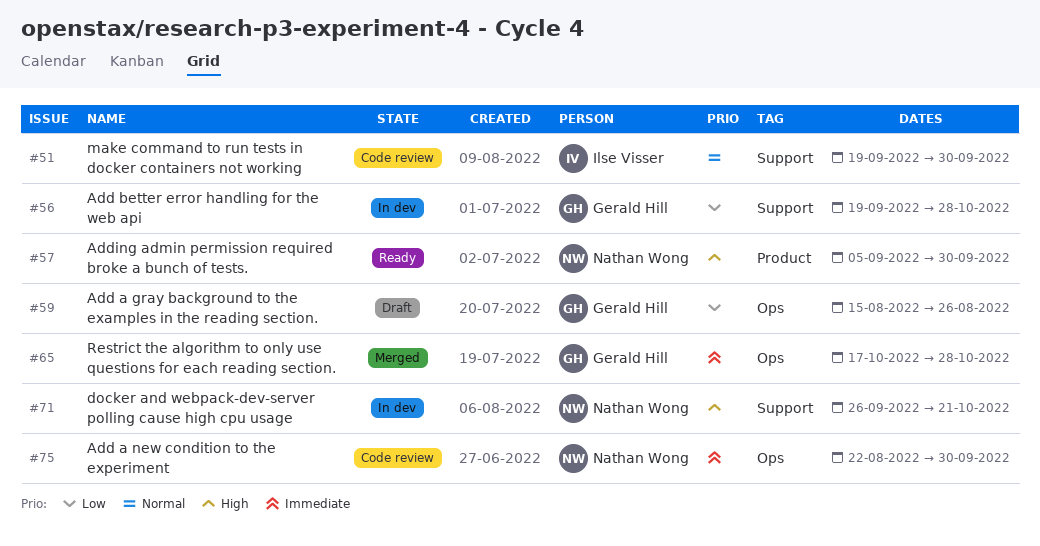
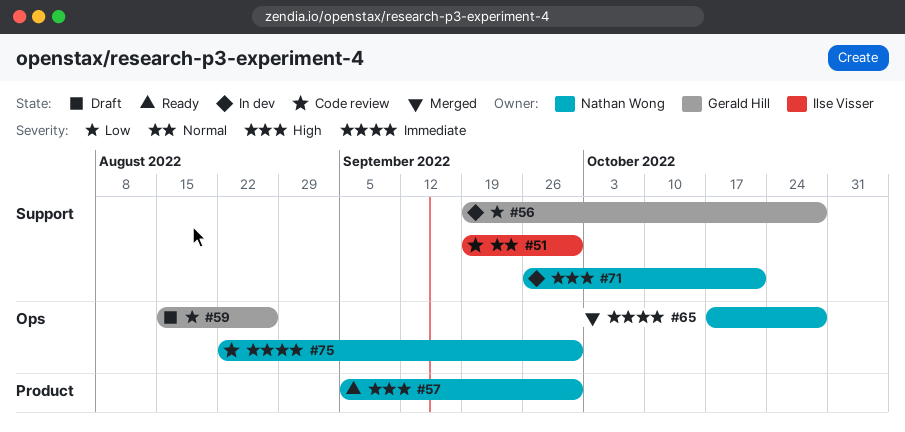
#65, owner: Gerald Hill -> Nathan Wong

